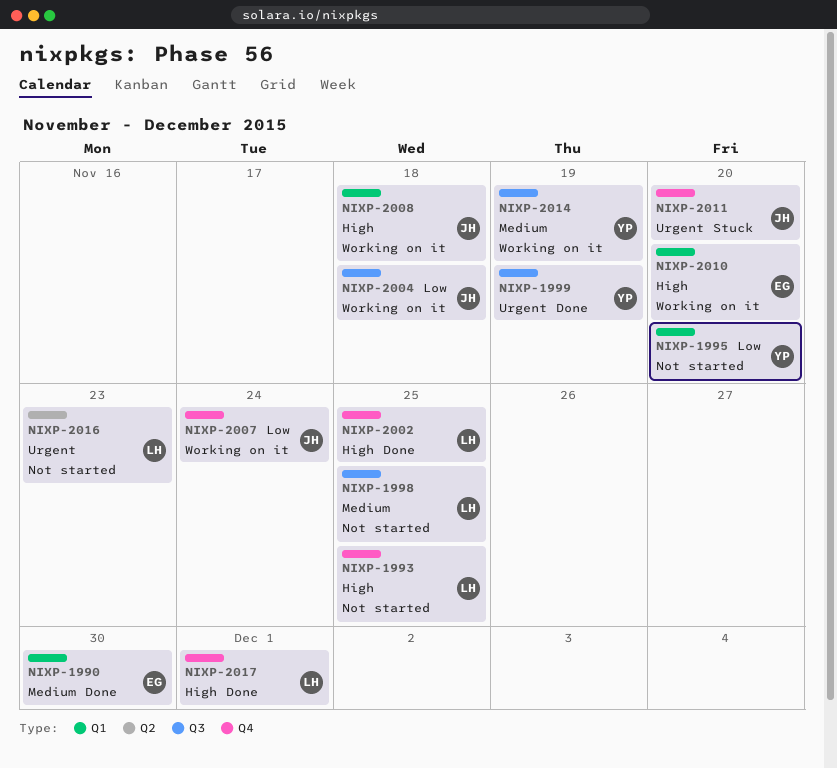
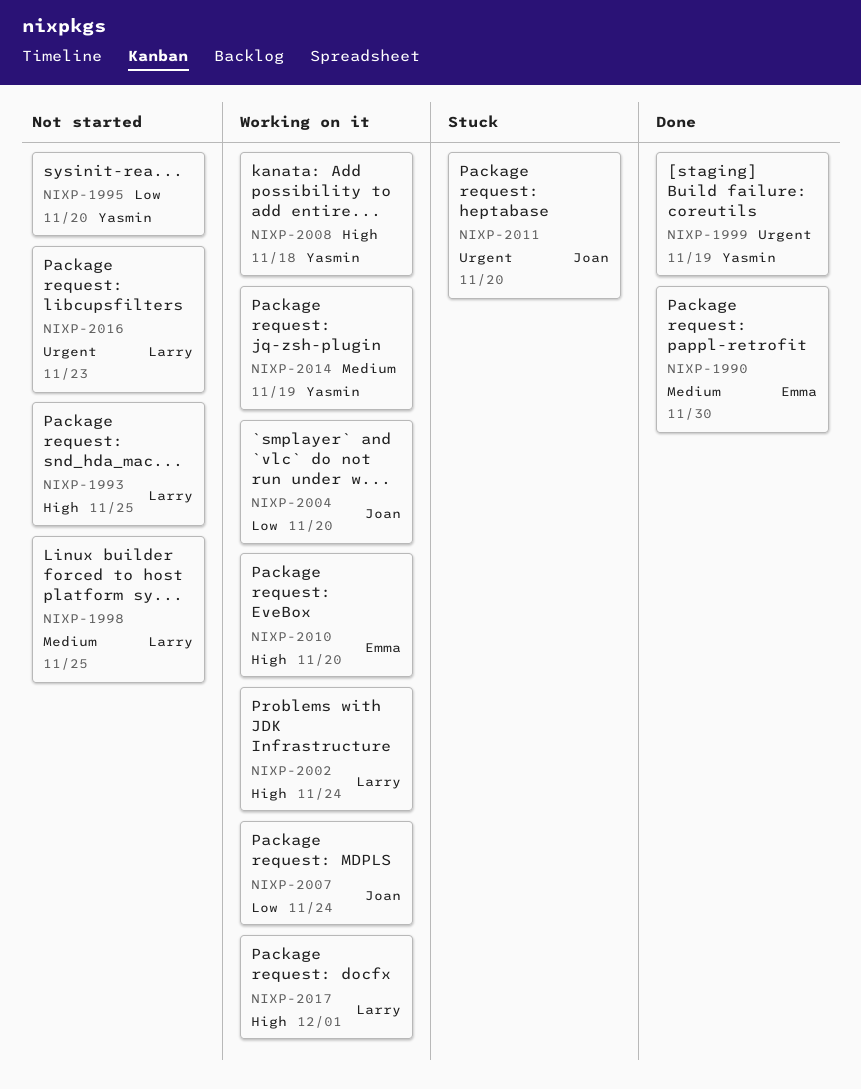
NIXP-2002, status: Done -> Working on it
NIXP-2002, due: Nov 25 -> Nov 24
NIXP-2004, due: Nov 18 -> Nov 20
NIXP-2008, owner: Joan -> Yasmin
NIXP-2017, status: Done -> Working on it

